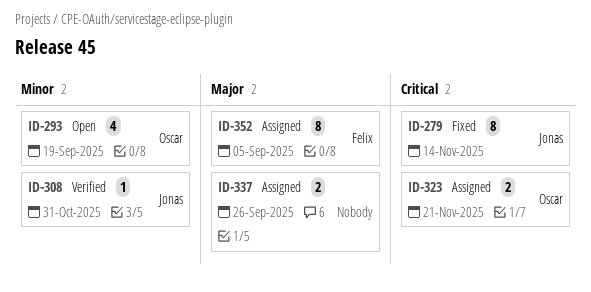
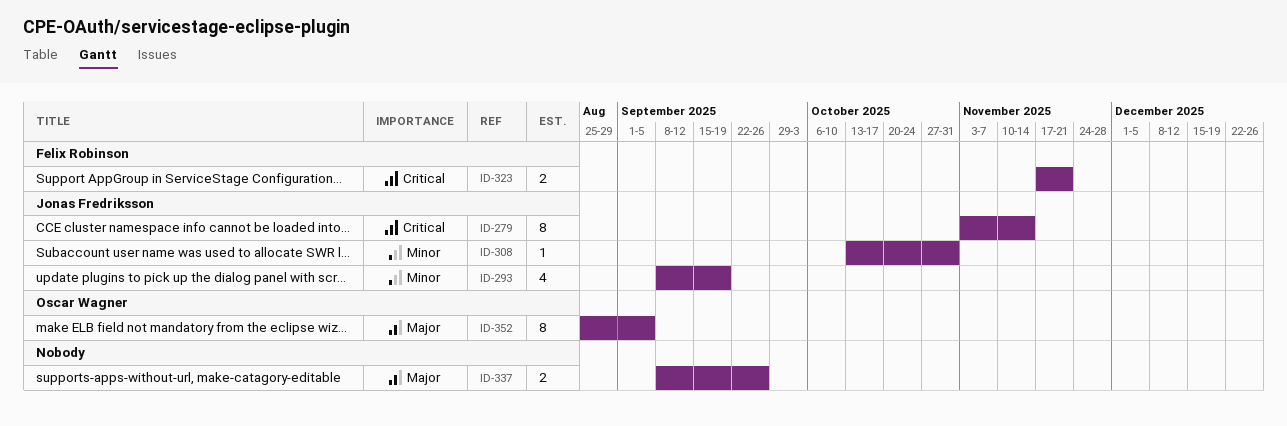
ID-293, owner: Oscar Wagner -> Jonas Fredriksson
ID-323, owner: Oscar Wagner -> Felix Robinson
ID-352, owner: Felix Robinson -> Oscar Wagner

